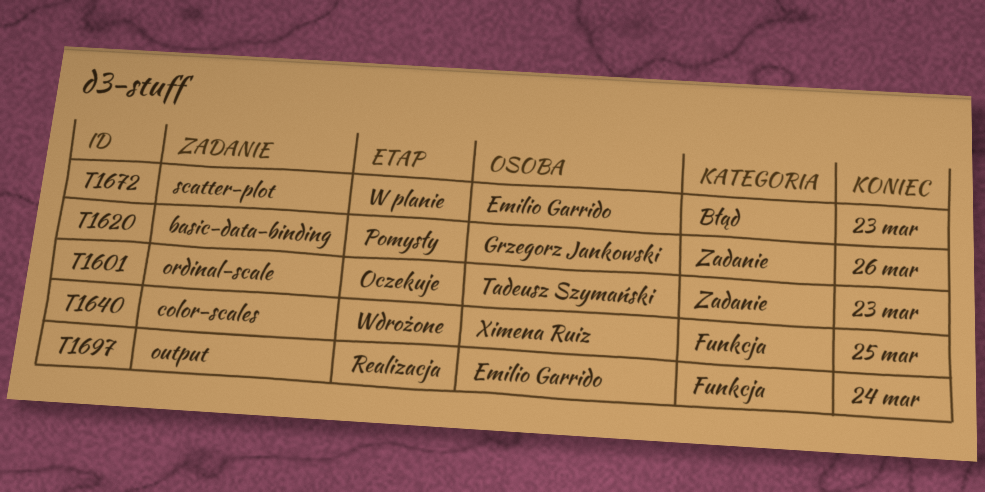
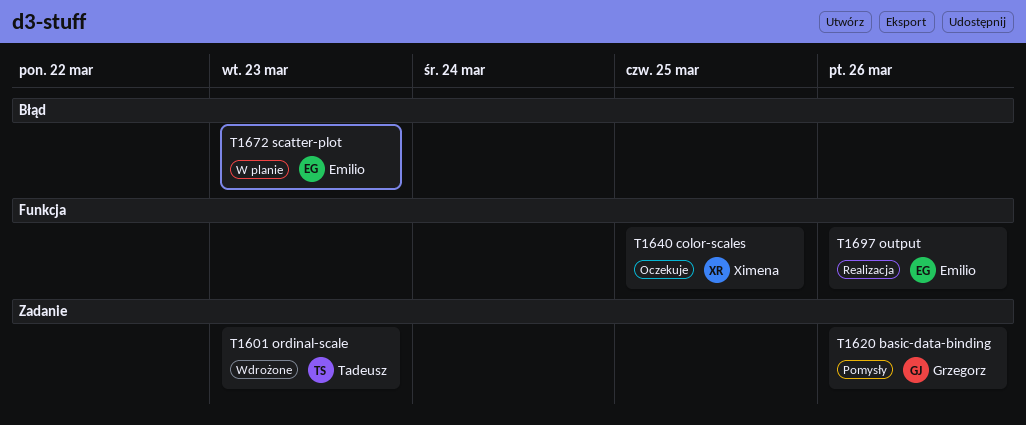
T1601, status: Oczekuje -> Wdrożone
T1640, status: Wdrożone -> Oczekuje
T1697, due: Mar 24 -> Mar 26

